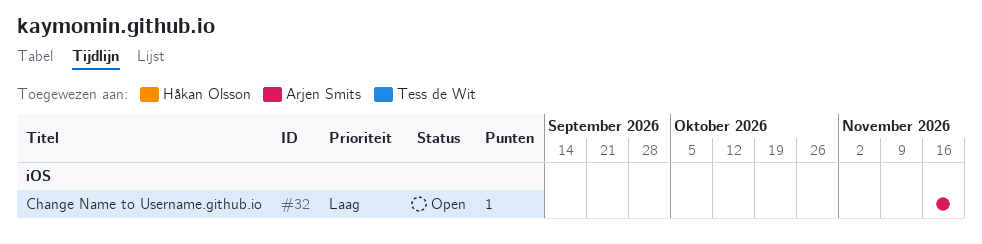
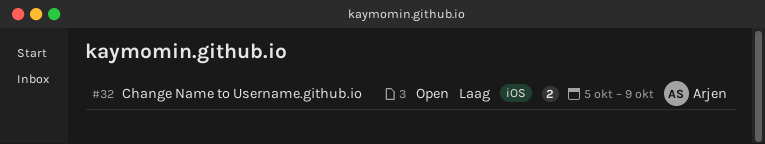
#32, estimate: 1 -> 2
#32, start: Nov 16 -> Oct 5
#32, due: Nov 20 -> Oct 9

